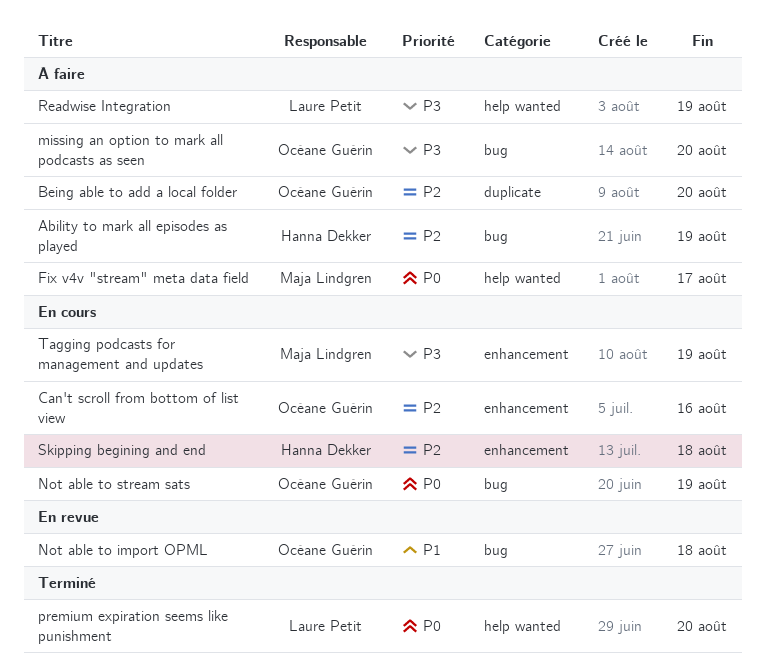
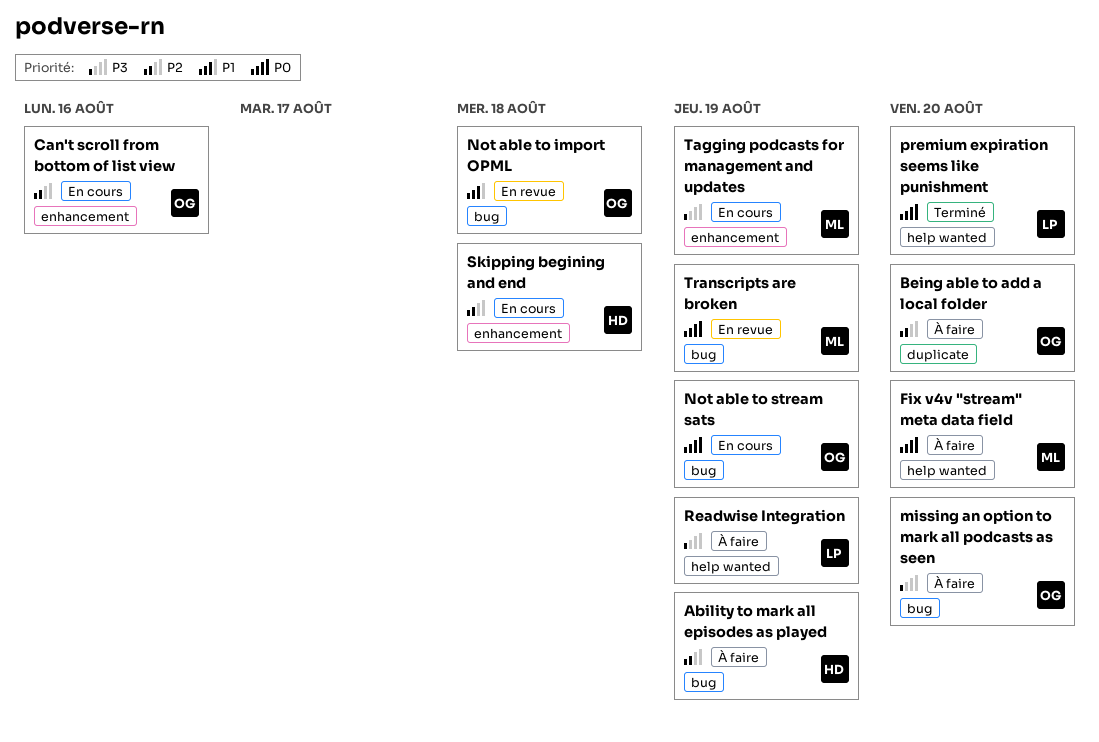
Fix v4v "stream" meta data field, due: Aug 17 -> Aug 20
Transcripts are broken: none -> present

